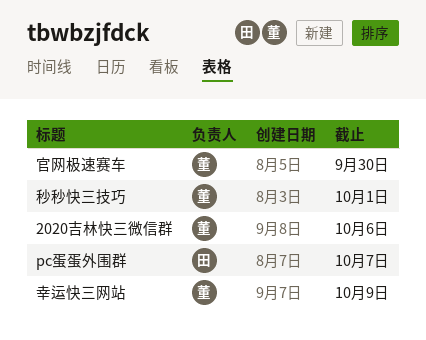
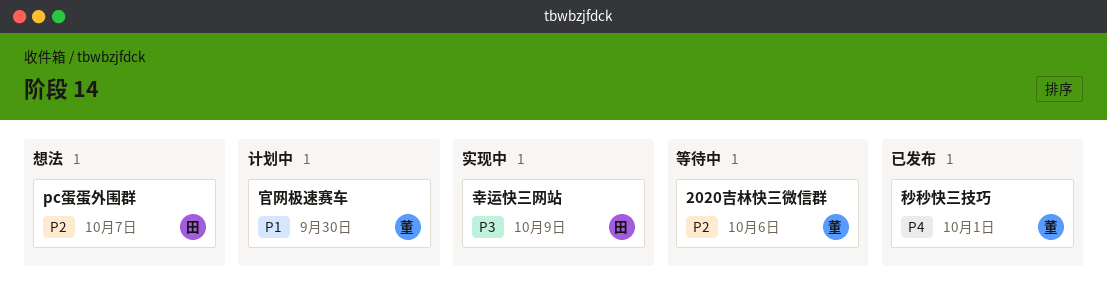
幸运快三网站, owner: 董 -> 田

